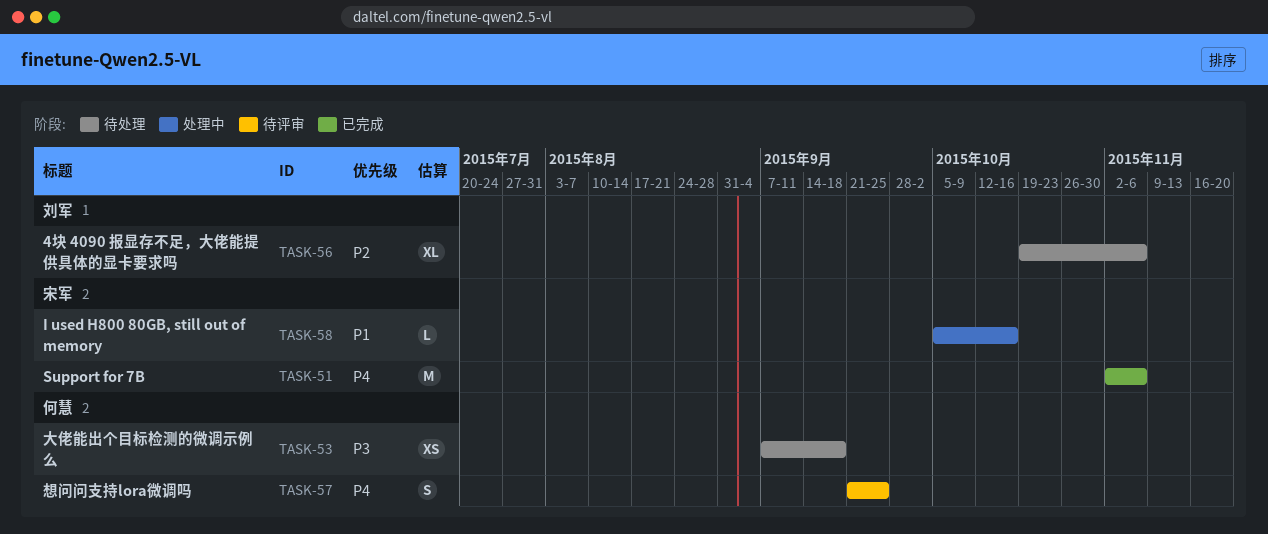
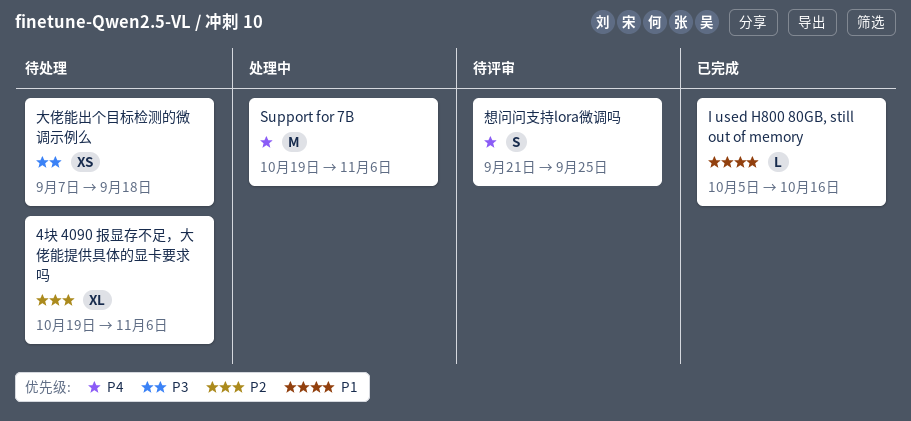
I used H800 80GB, still out of memory, status: 处理中 -> 已完成
Support for 7B, status: 已完成 -> 处理中
Support for 7B, start: Nov 2 -> Oct 19

